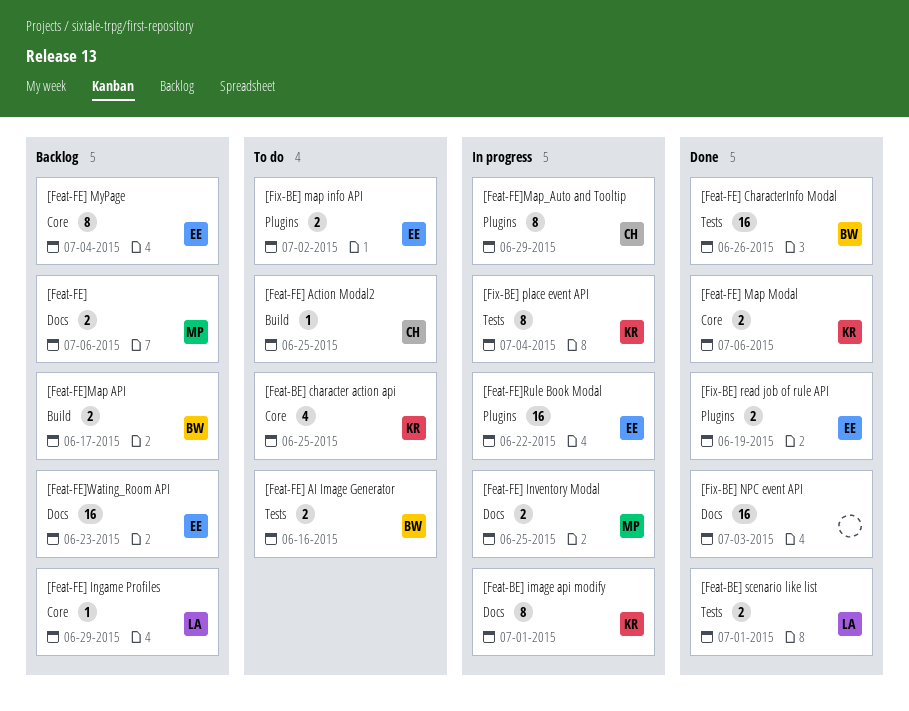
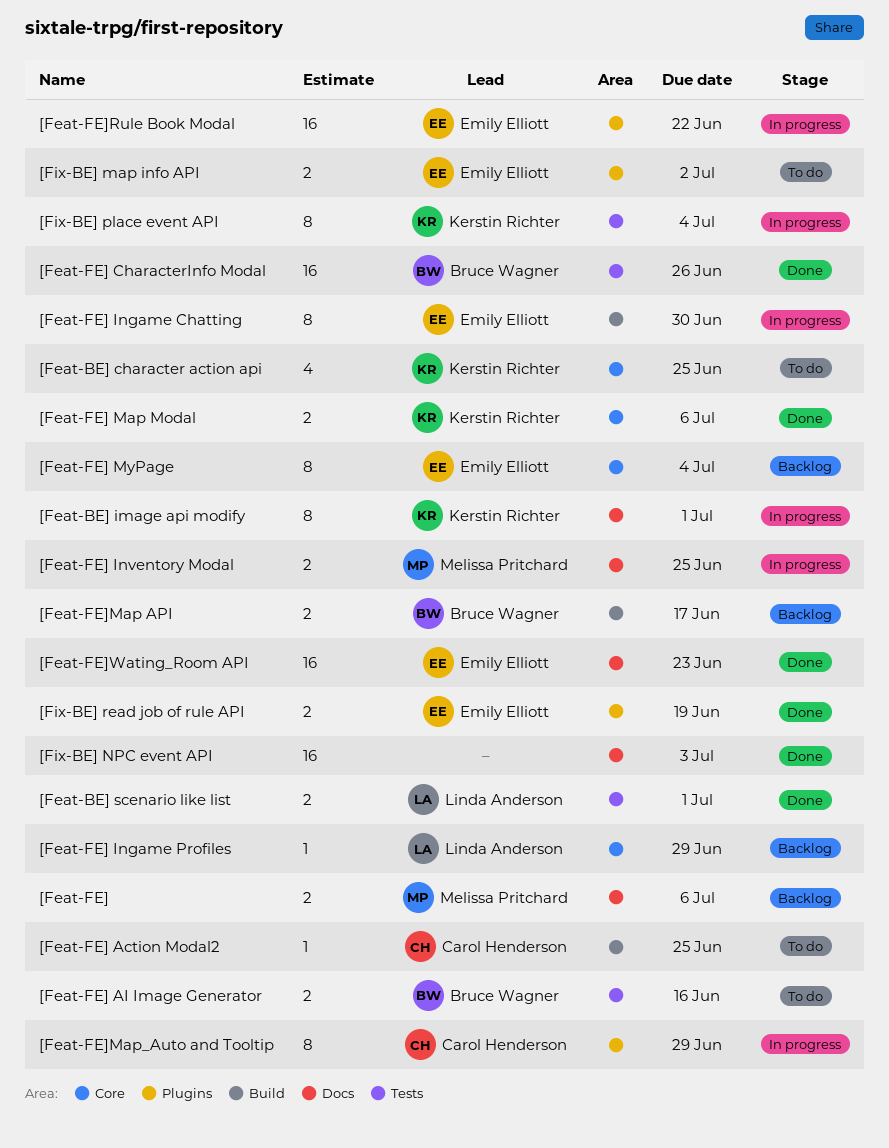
[Feat-FE] Ingame Chatting: none -> present
[Feat-FE]Wating_Room API, status: Backlog -> Done

